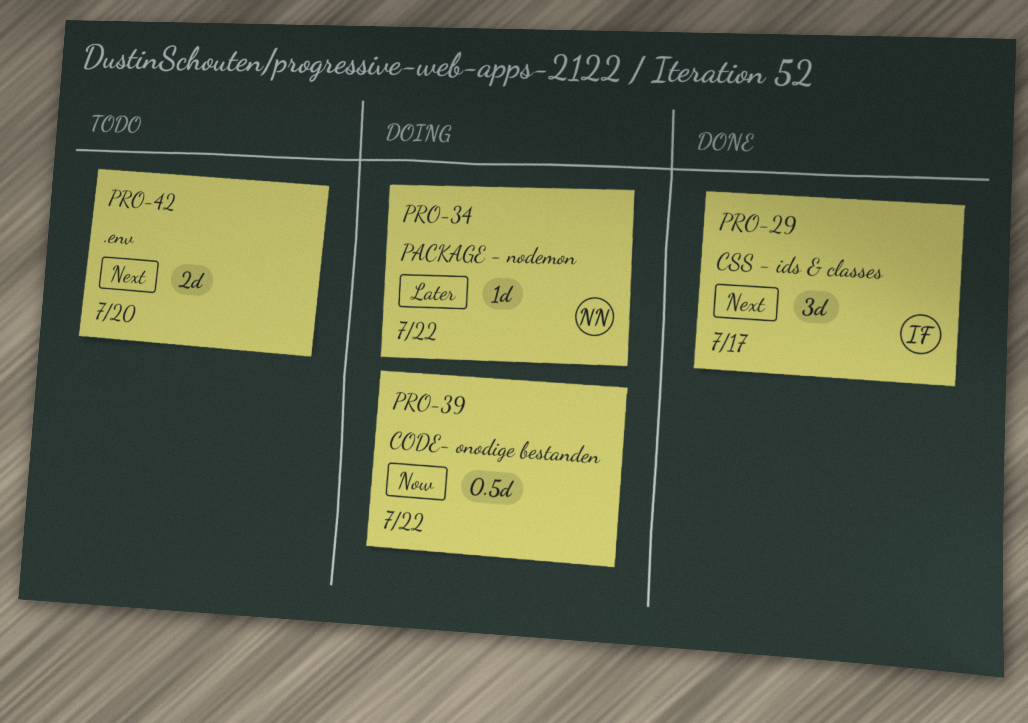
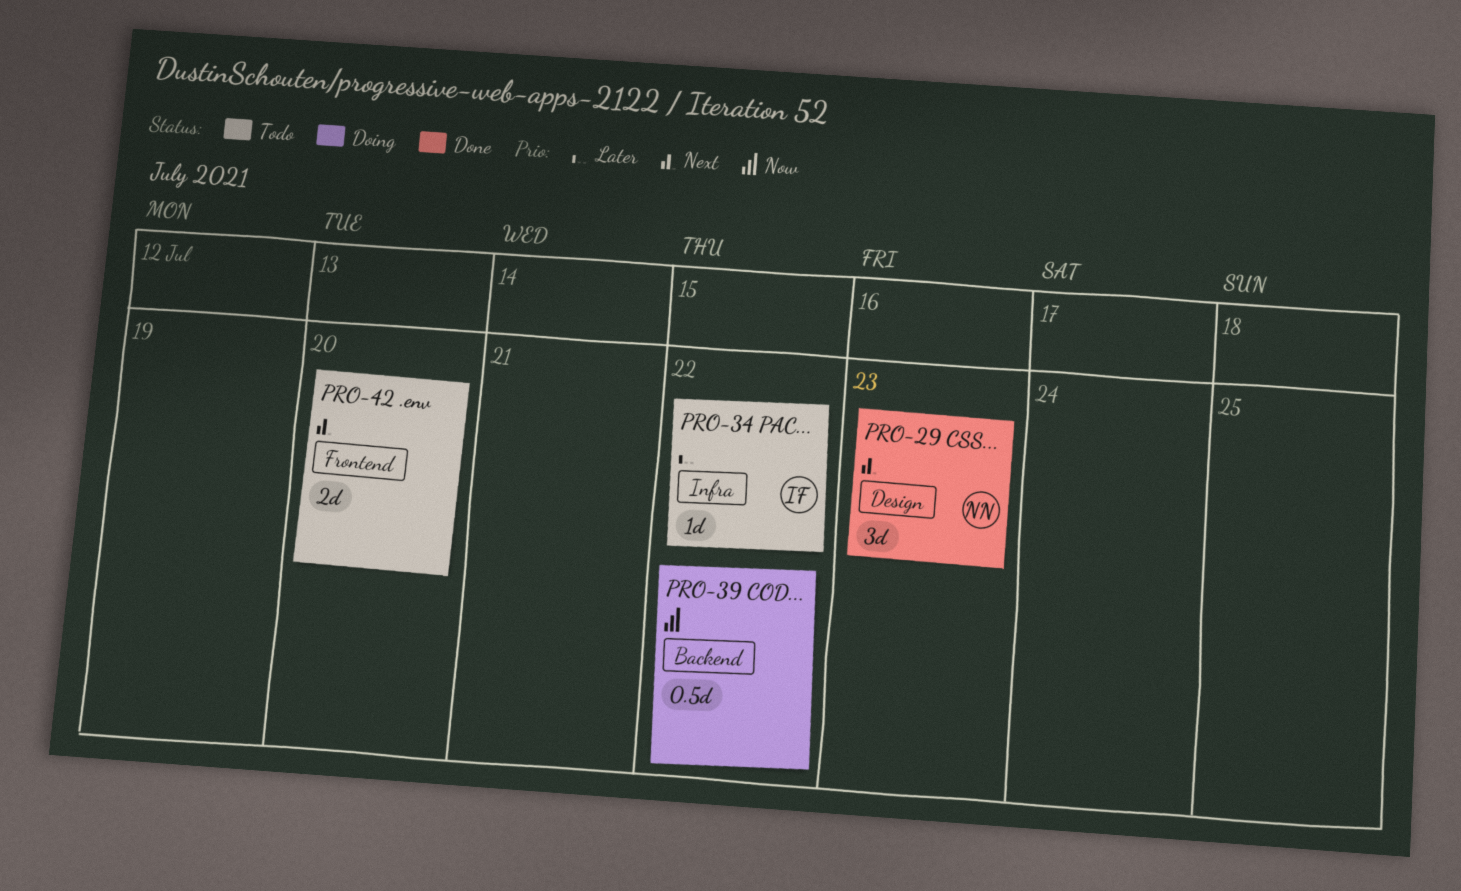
PRO-29, owner: IF -> NN
PRO-29, due: Jul 17 -> Jul 23
PRO-34, status: Doing -> Todo
PRO-34, owner: NN -> IF

